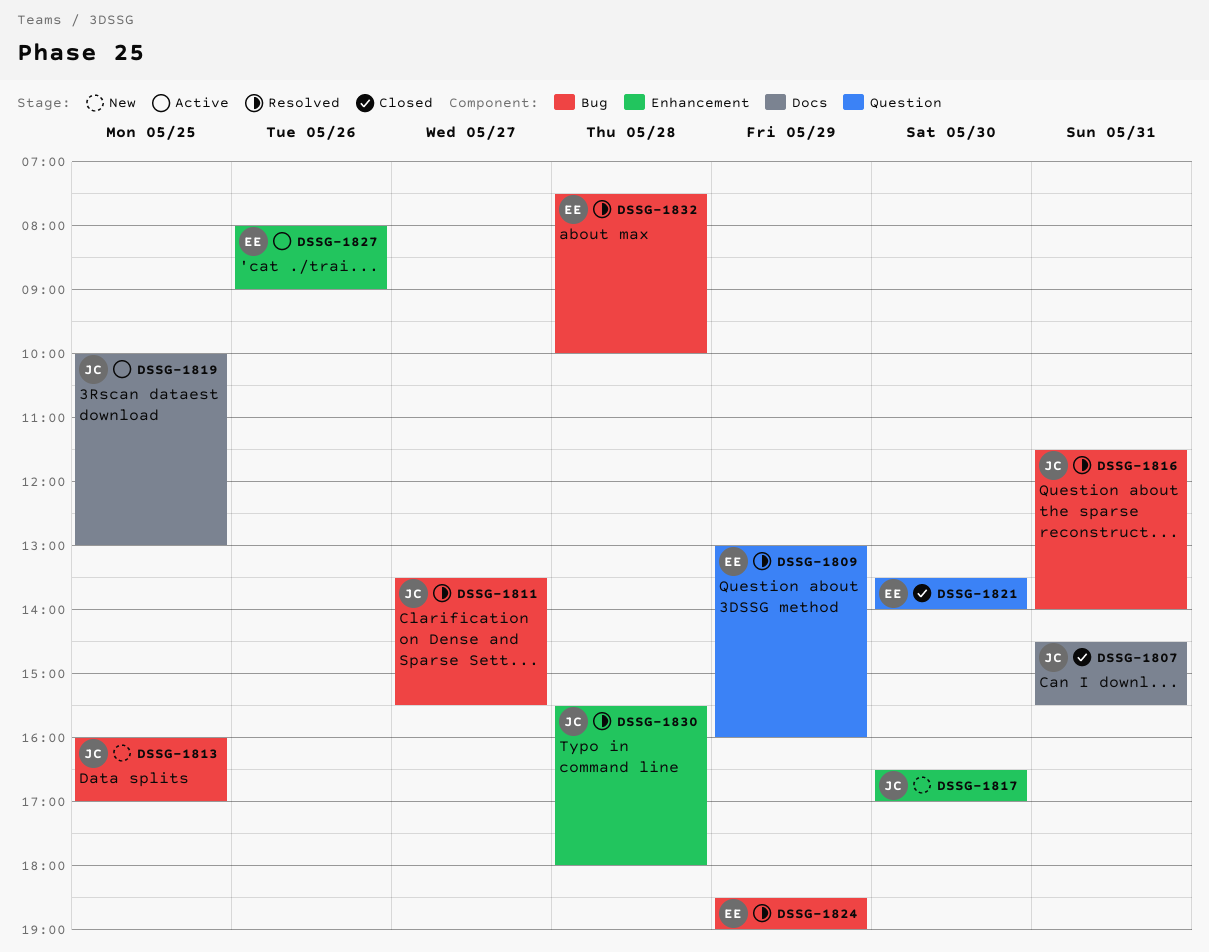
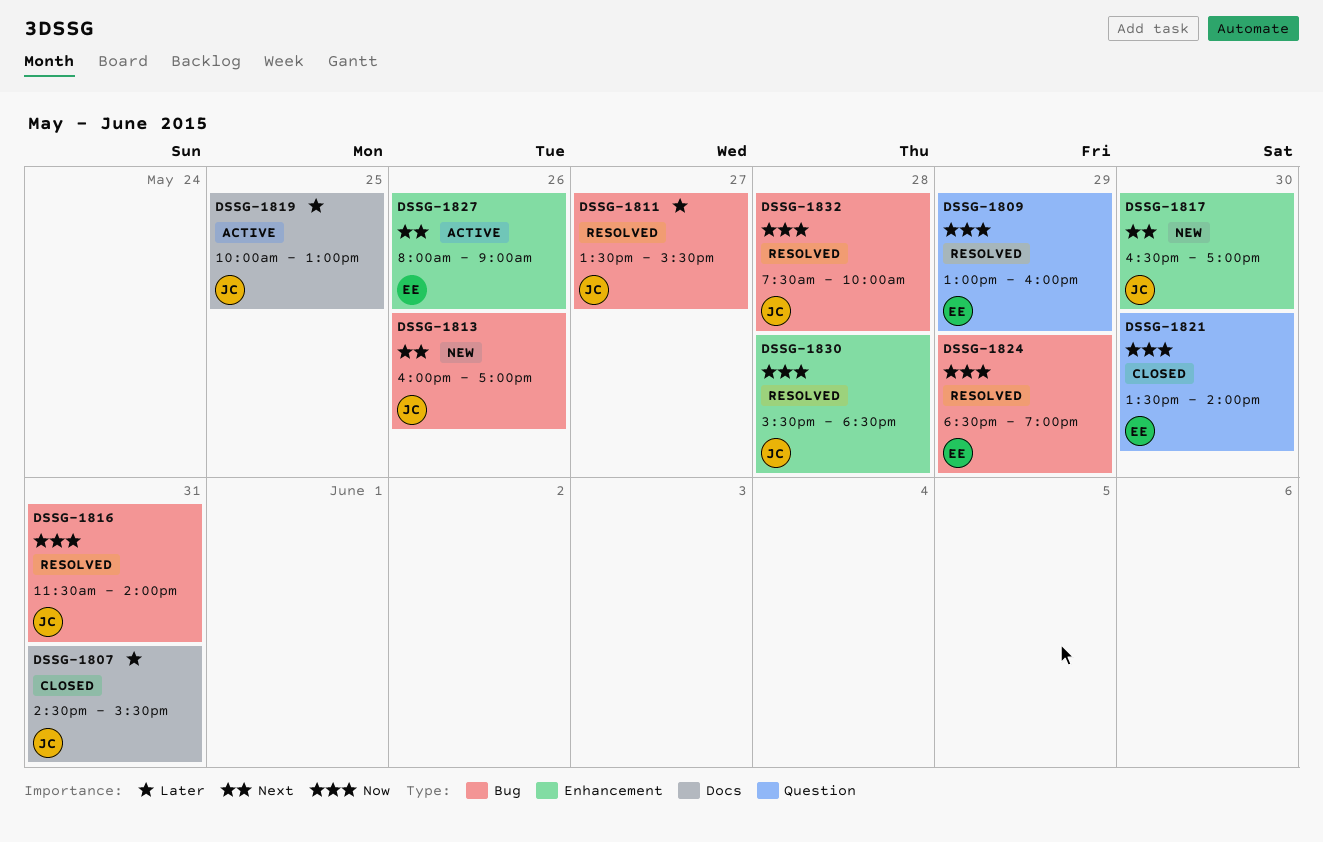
DSSG-1813, day: May 25 -> May 26
DSSG-1830, ends: 18:00 -> 18:30
DSSG-1832, owner: EE -> JC

